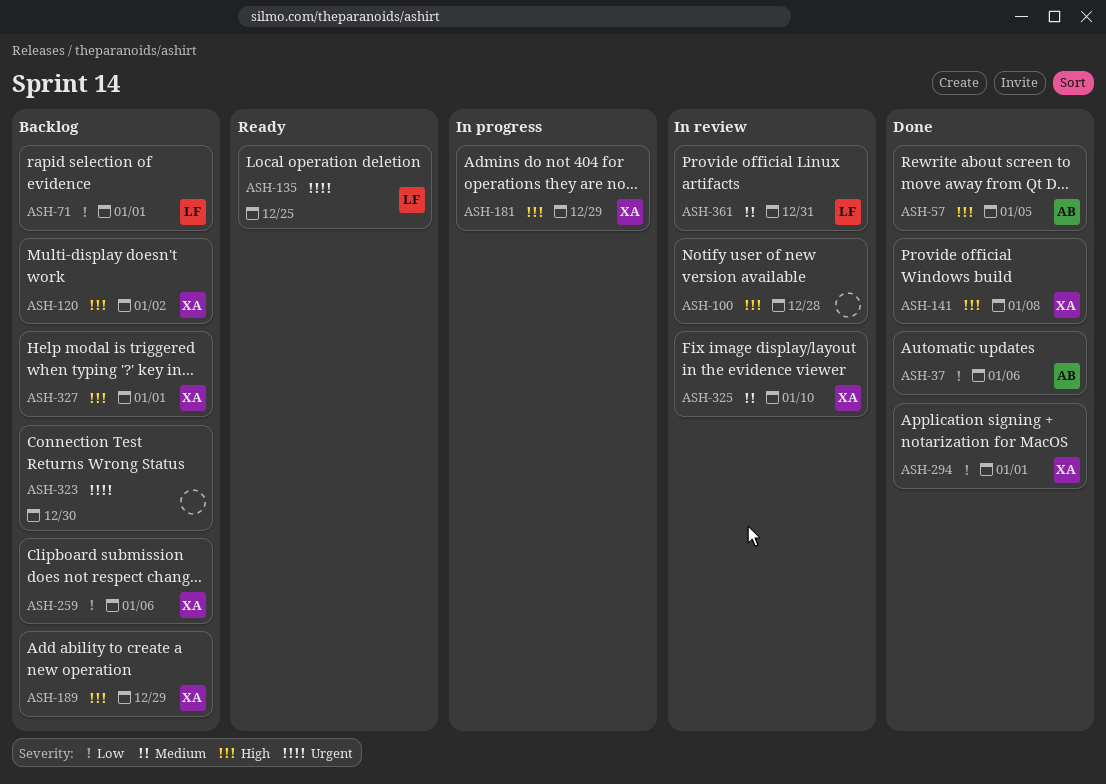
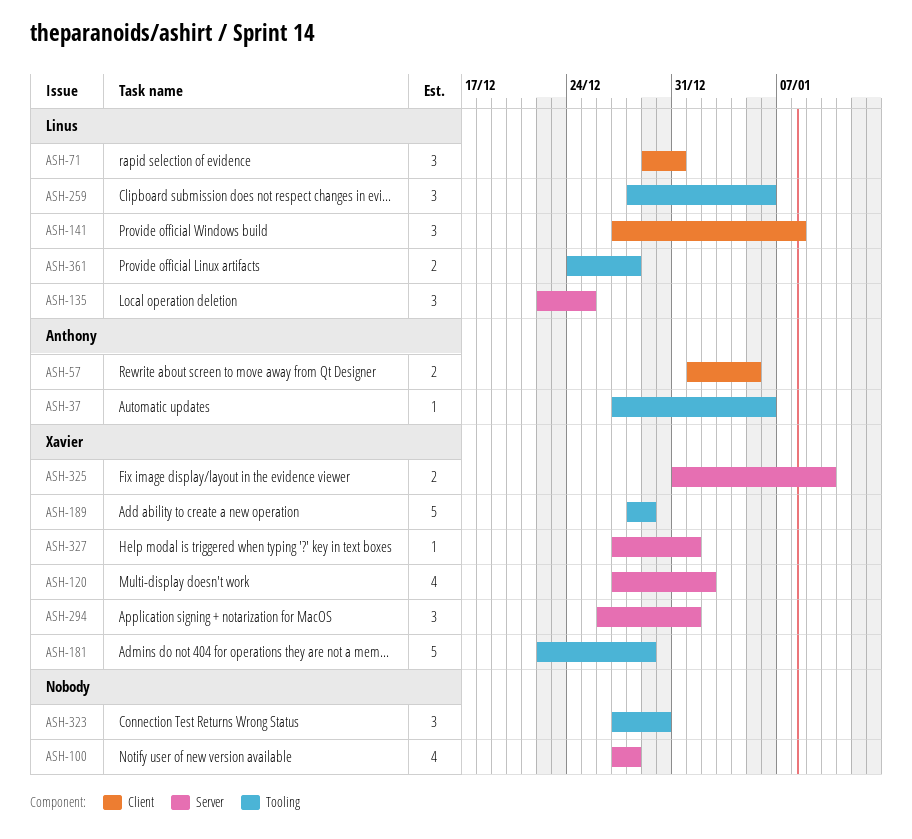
ASH-71, due: Jan 1 -> Dec 31
ASH-141, owner: Xavier -> Linus
ASH-259, owner: Xavier -> Linus
ASH-361, due: Dec 31 -> Dec 28

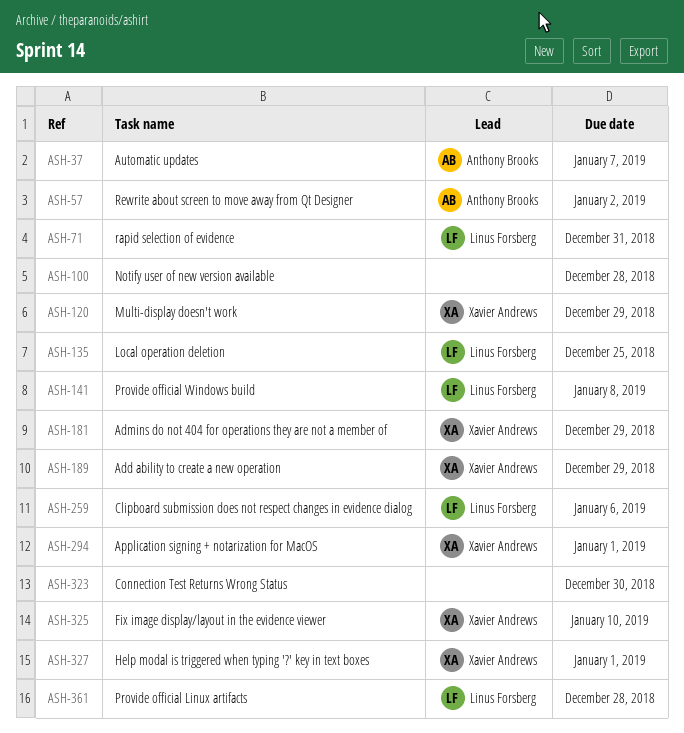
ASH-37, due: Jan 6 -> Jan 7
ASH-57, due: Jan 5 -> Jan 2
ASH-120, due: Jan 2 -> Dec 29

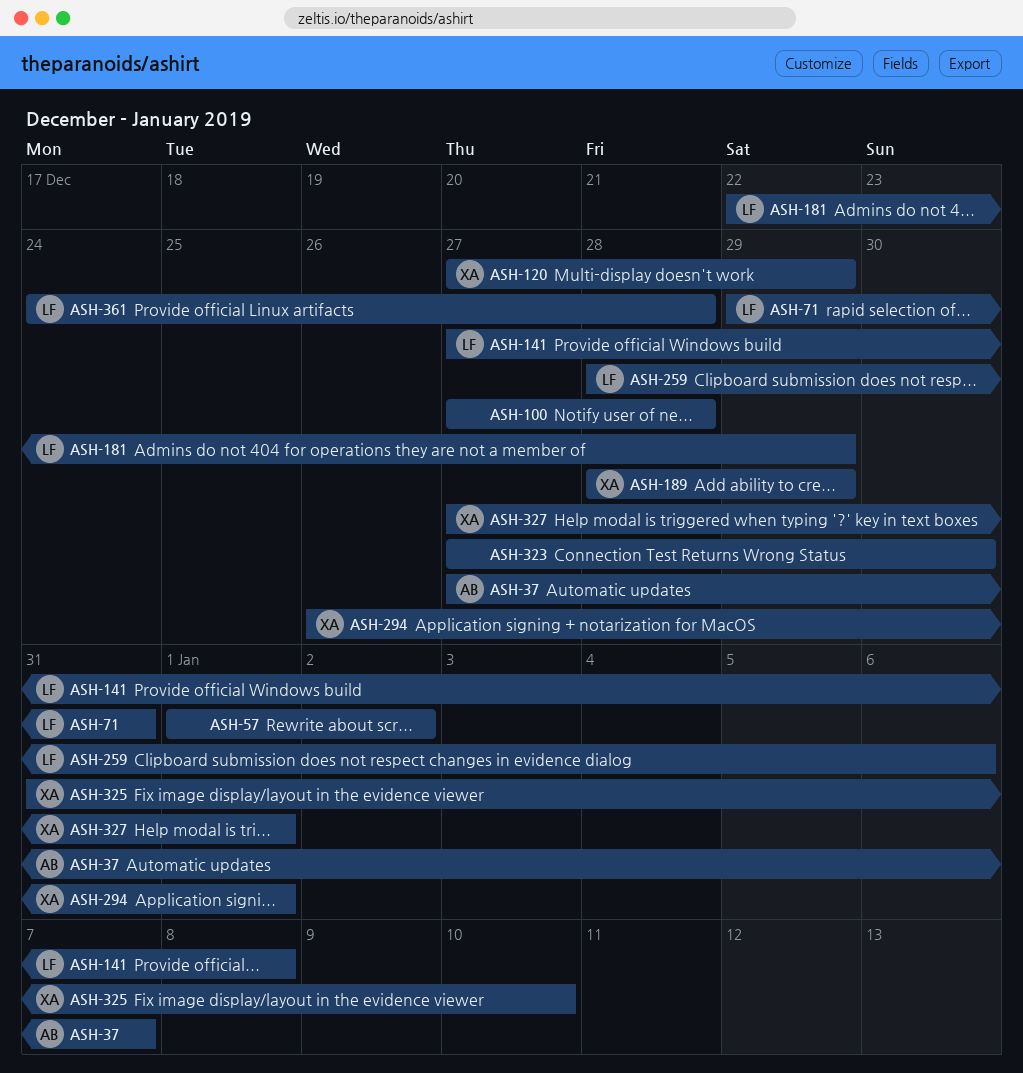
ASH-57, owner: Anthony Brooks -> none
ASH-135: present -> none
ASH-181, owner: Xavier Andrews -> Linus Forsberg

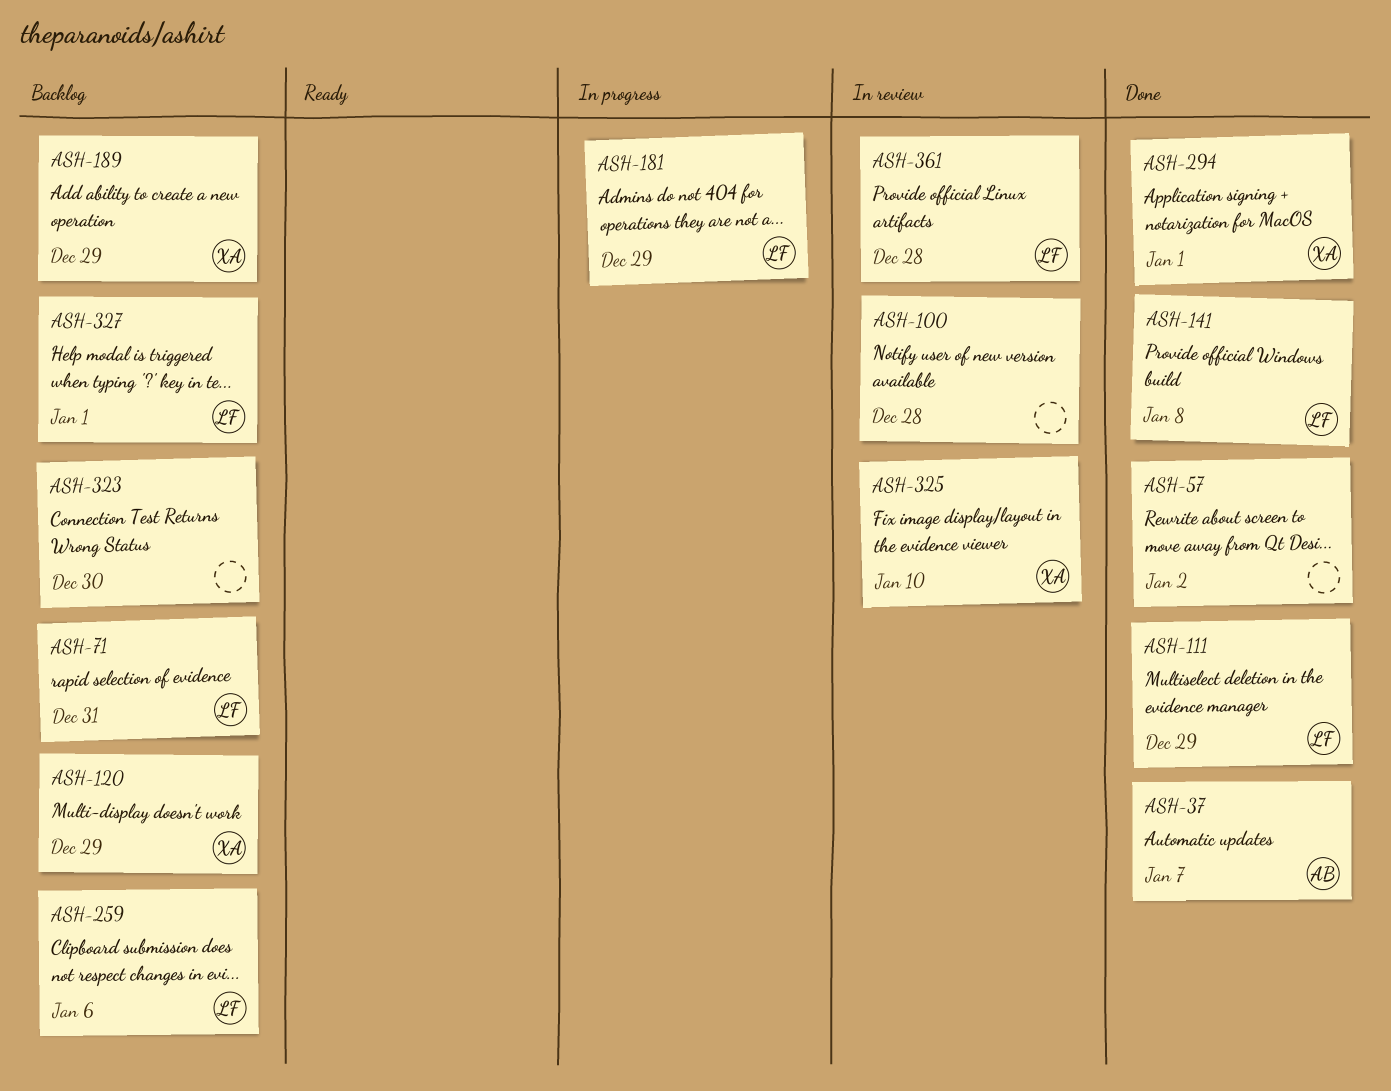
ASH-111: none -> present
ASH-327, owner: XA -> LF

